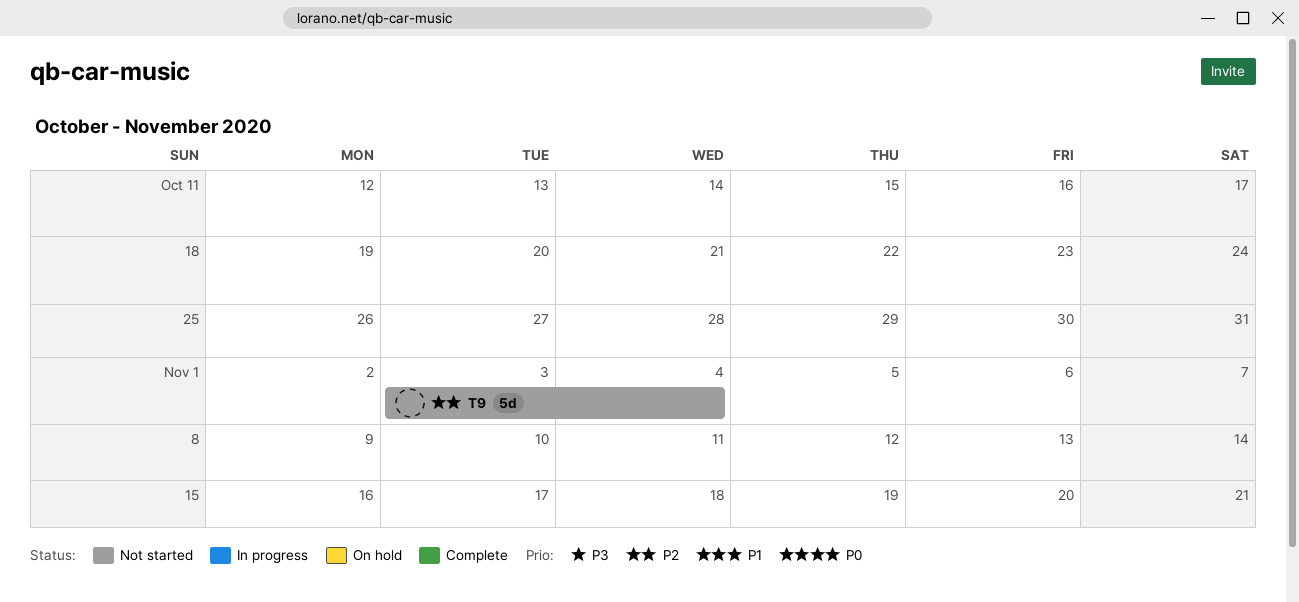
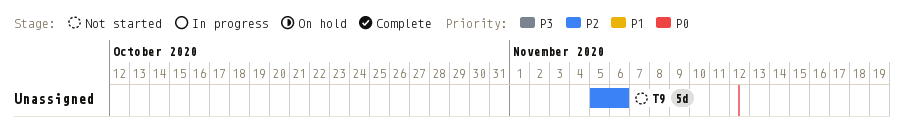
T9, start: Nov 3 -> Nov 5
T9, due: Nov 4 -> Nov 6

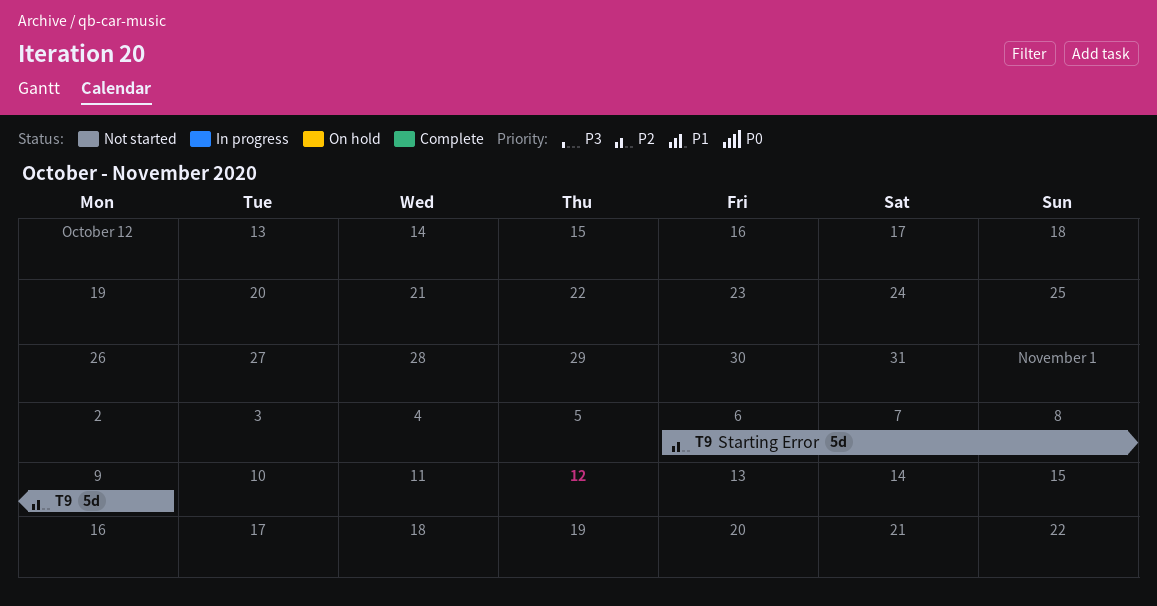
T9, start: Nov 5 -> Nov 6
T9, due: Nov 6 -> Nov 9

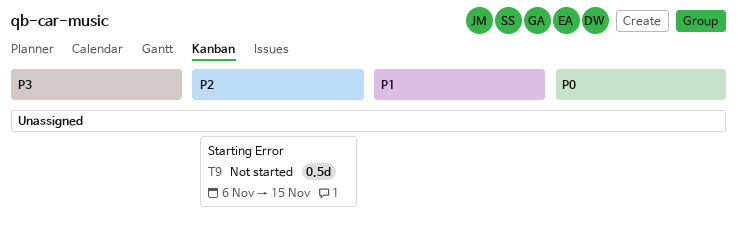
T9, estimate: 5d -> 0.5d
T9, due: Nov 9 -> Nov 15

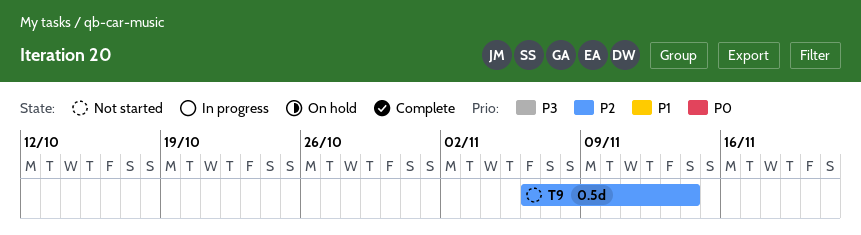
T9, due: Nov 15 -> Nov 14

